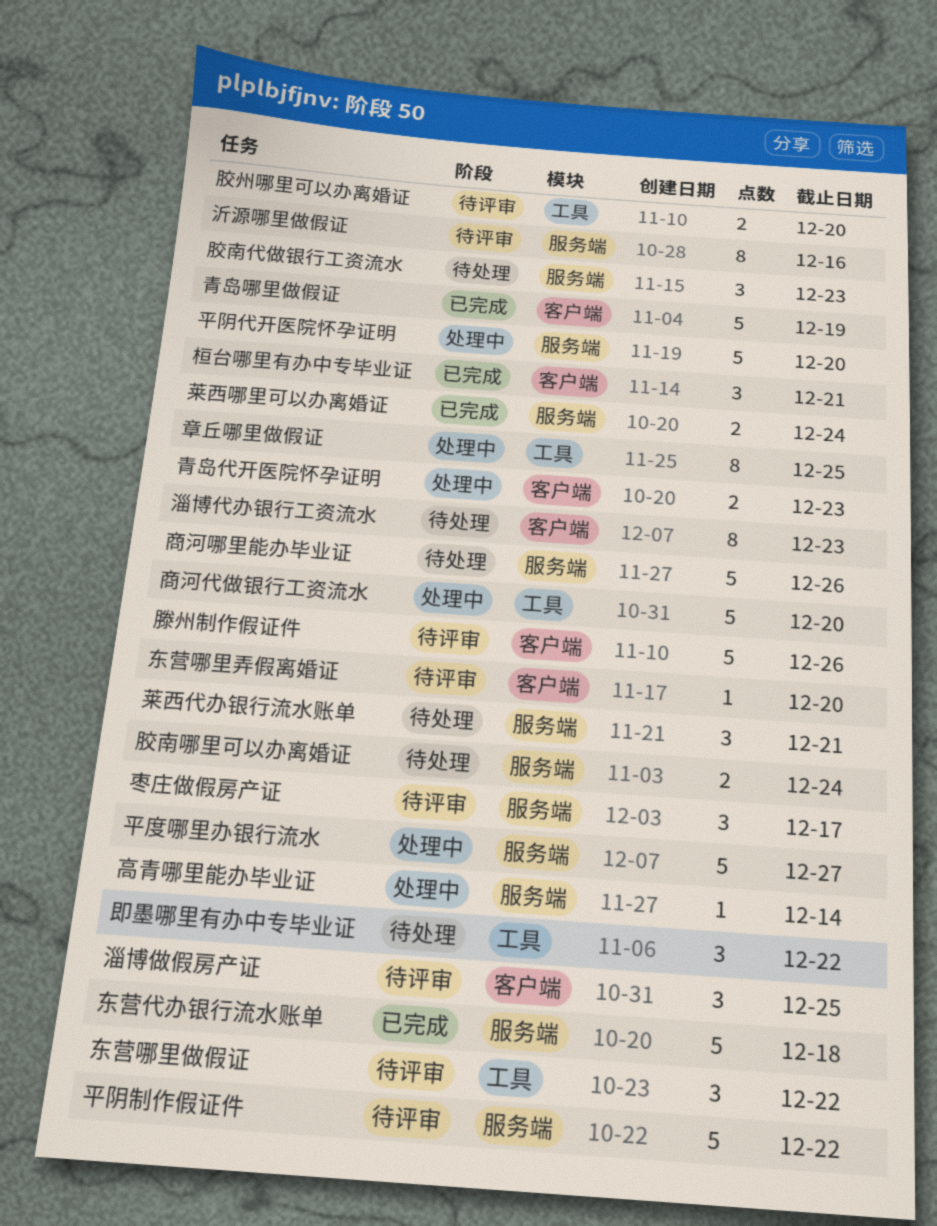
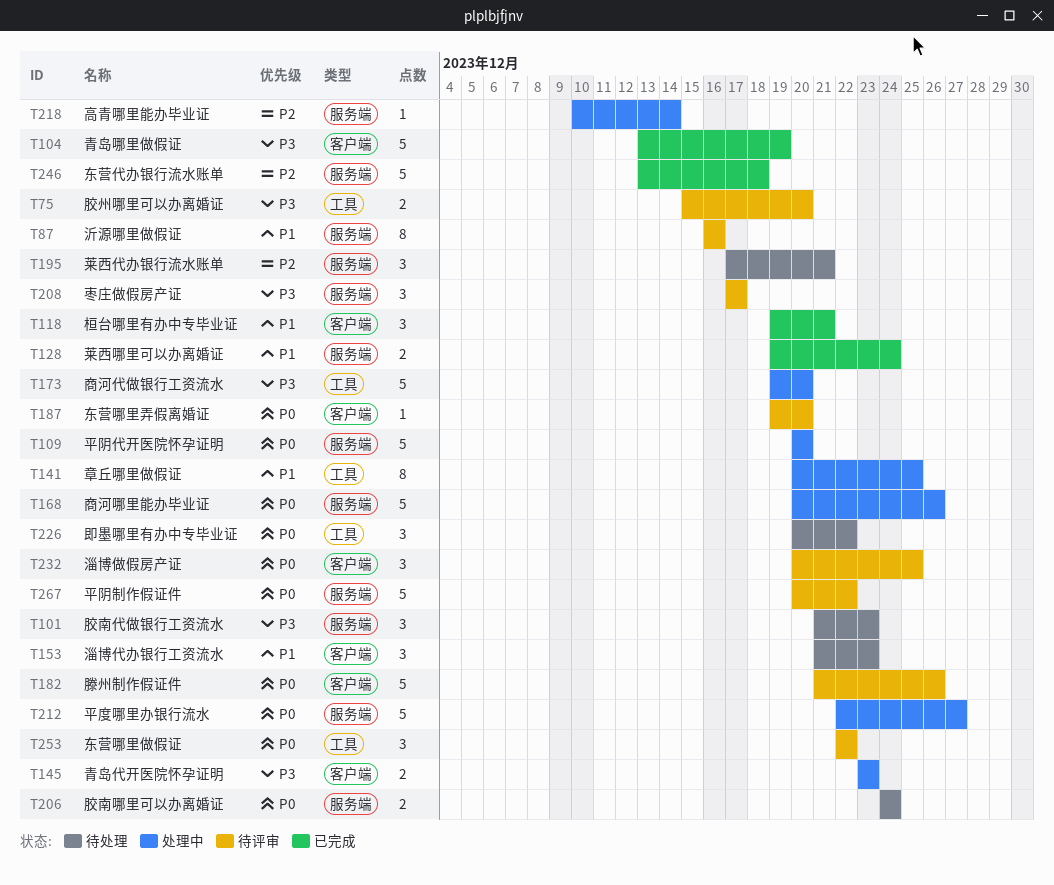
商河哪里能办毕业证, status: 待处理 -> 处理中
淄博代办银行工资流水, estimate: 8 -> 3

